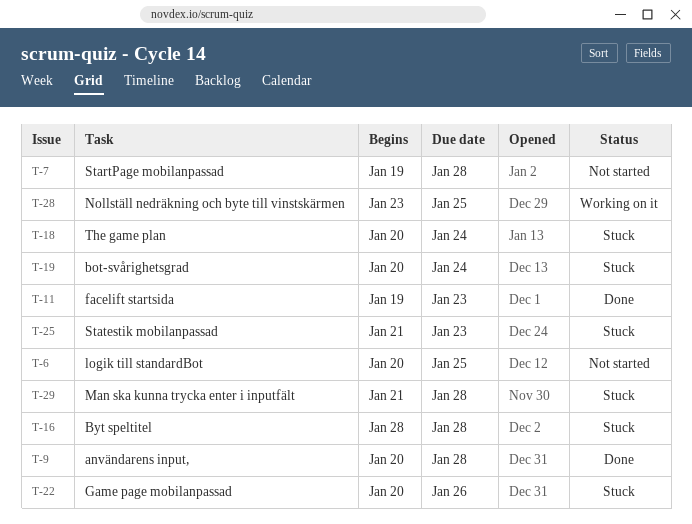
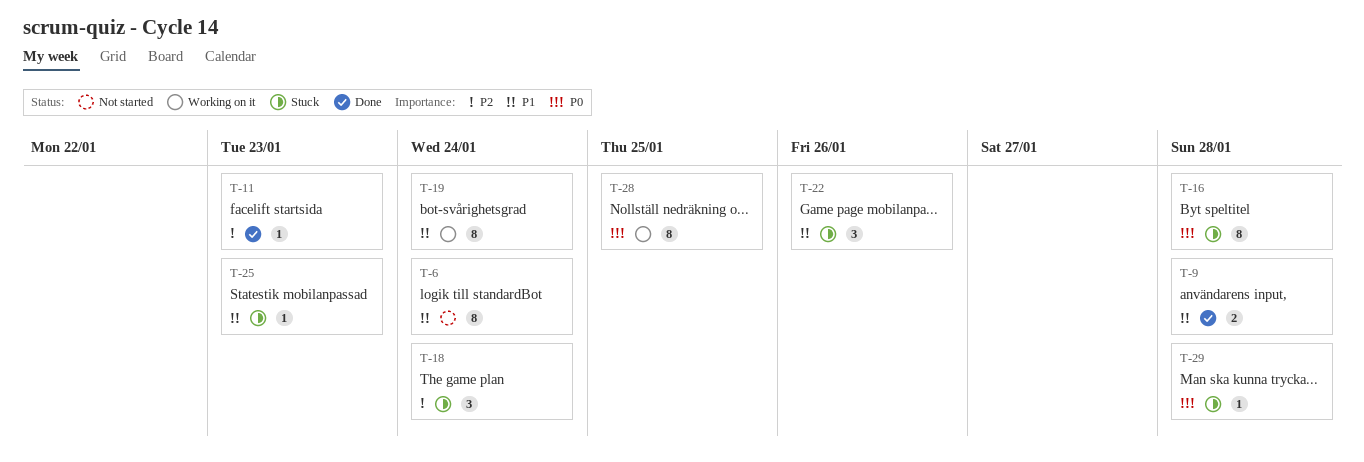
T-6, due: Jan 25 -> Jan 24
T-7: present -> none
T-19, status: Stuck -> Working on it

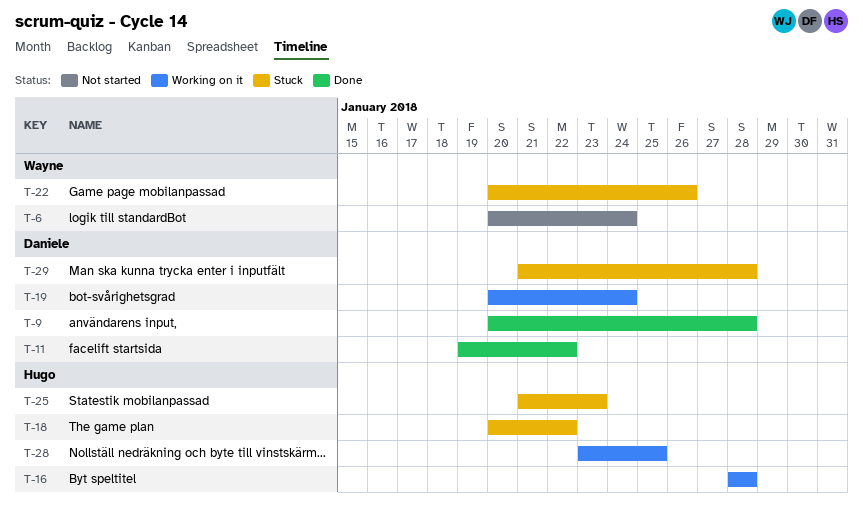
T-11, due: Jan 23 -> Jan 22
T-16, status: Stuck -> Working on it
T-18, due: Jan 24 -> Jan 22

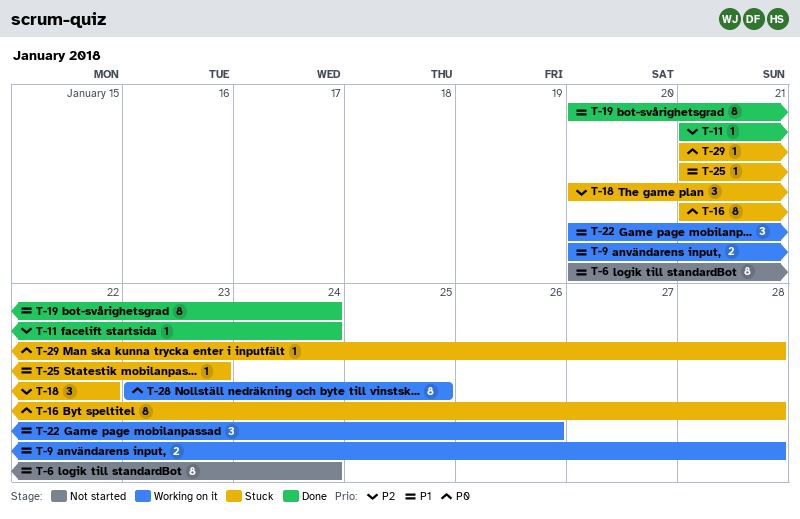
T-9, status: Done -> Working on it
T-11, start: Jan 19 -> Jan 21
T-11, due: Jan 22 -> Jan 24
T-16, status: Working on it -> Stuck
T-16, start: Jan 28 -> Jan 21
T-19, status: Working on it -> Done
T-22, status: Stuck -> Working on it

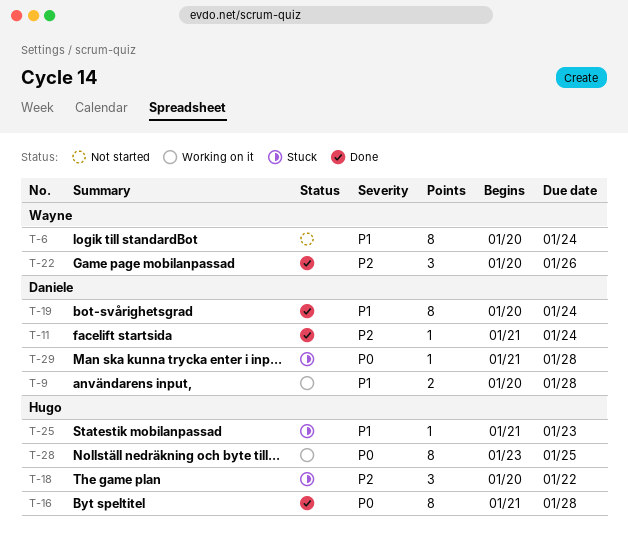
T-16, status: Stuck -> Done
T-22, status: Working on it -> Done
T-22, priority: P1 -> P2

